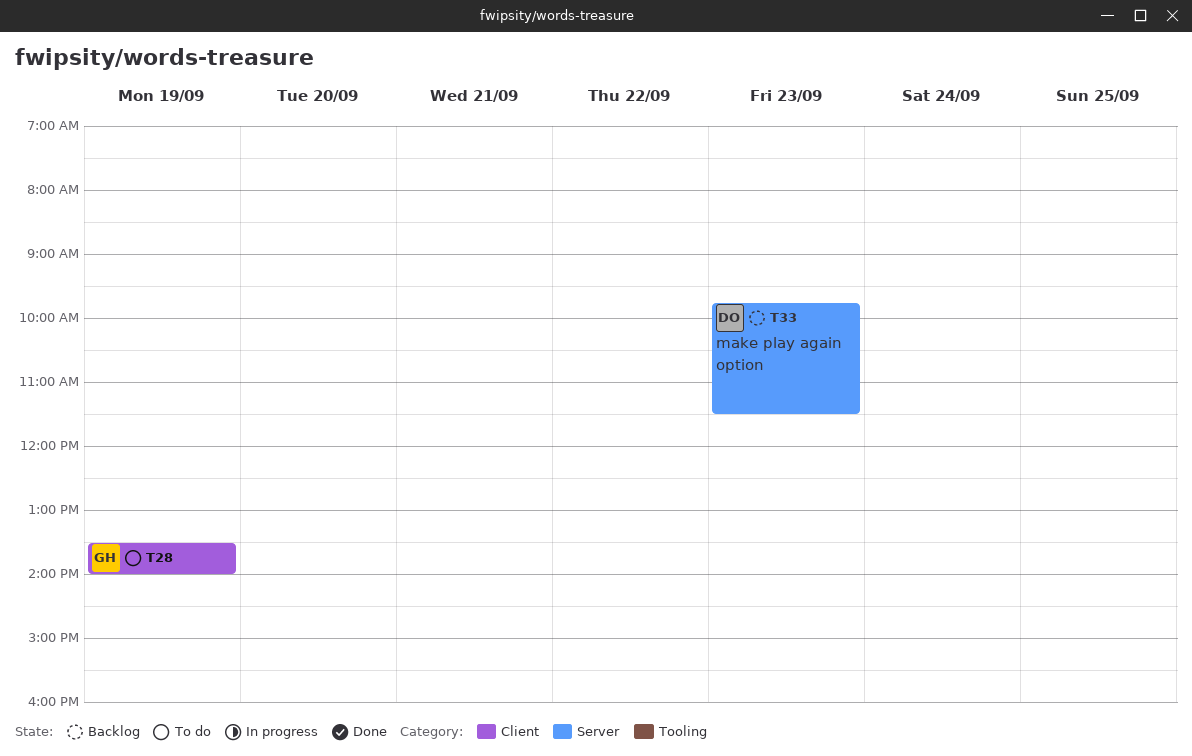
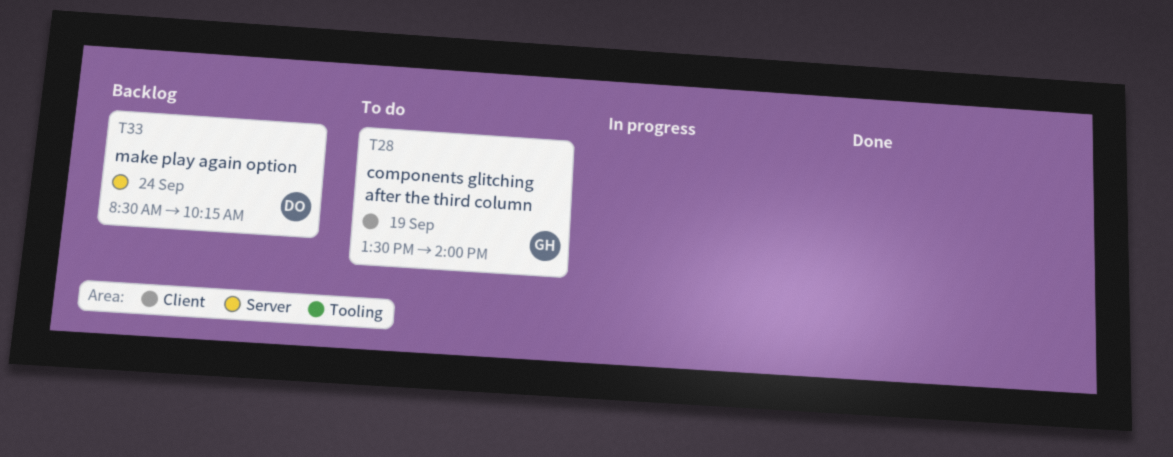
T33, day: Sep 23 -> Sep 24
T33, begins: 09:45 -> 08:30
T33, ends: 11:30 -> 10:15

